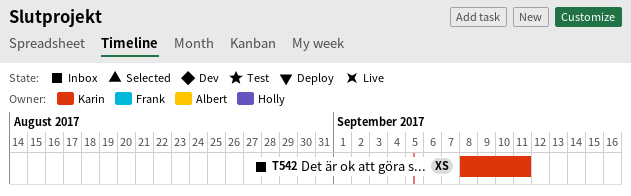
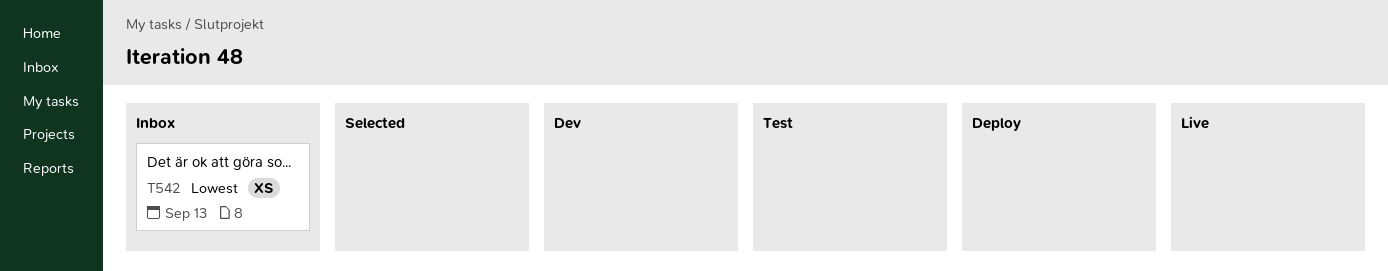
T542, due: Sep 11 -> Sep 13

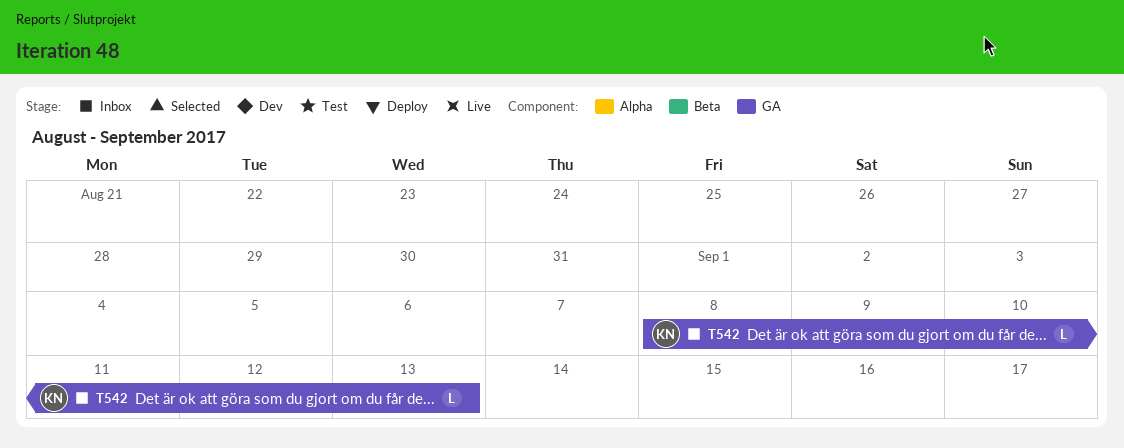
T542, estimate: XS -> L

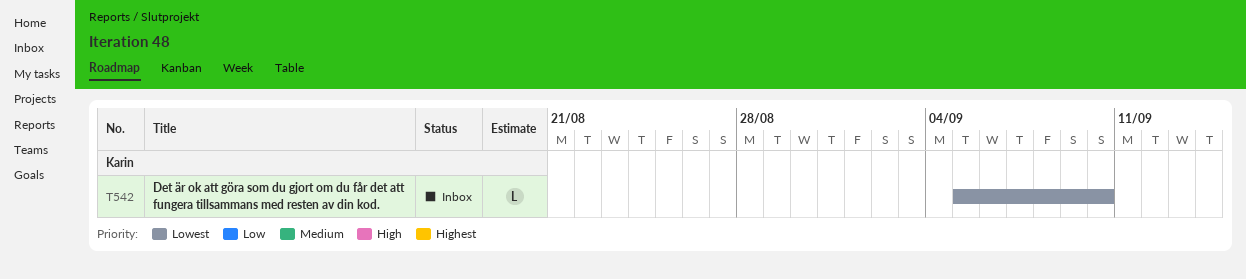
T542, start: Sep 8 -> Sep 5
T542, due: Sep 13 -> Sep 10

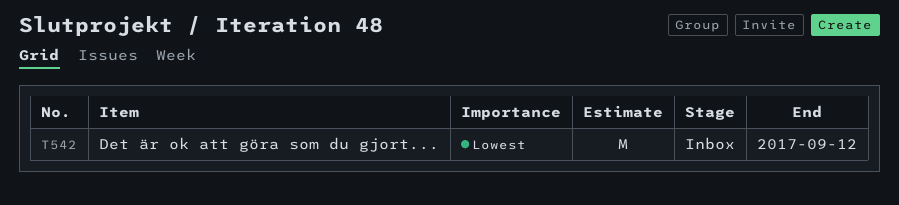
T542, estimate: L -> M
T542, due: Sep 10 -> Sep 12

